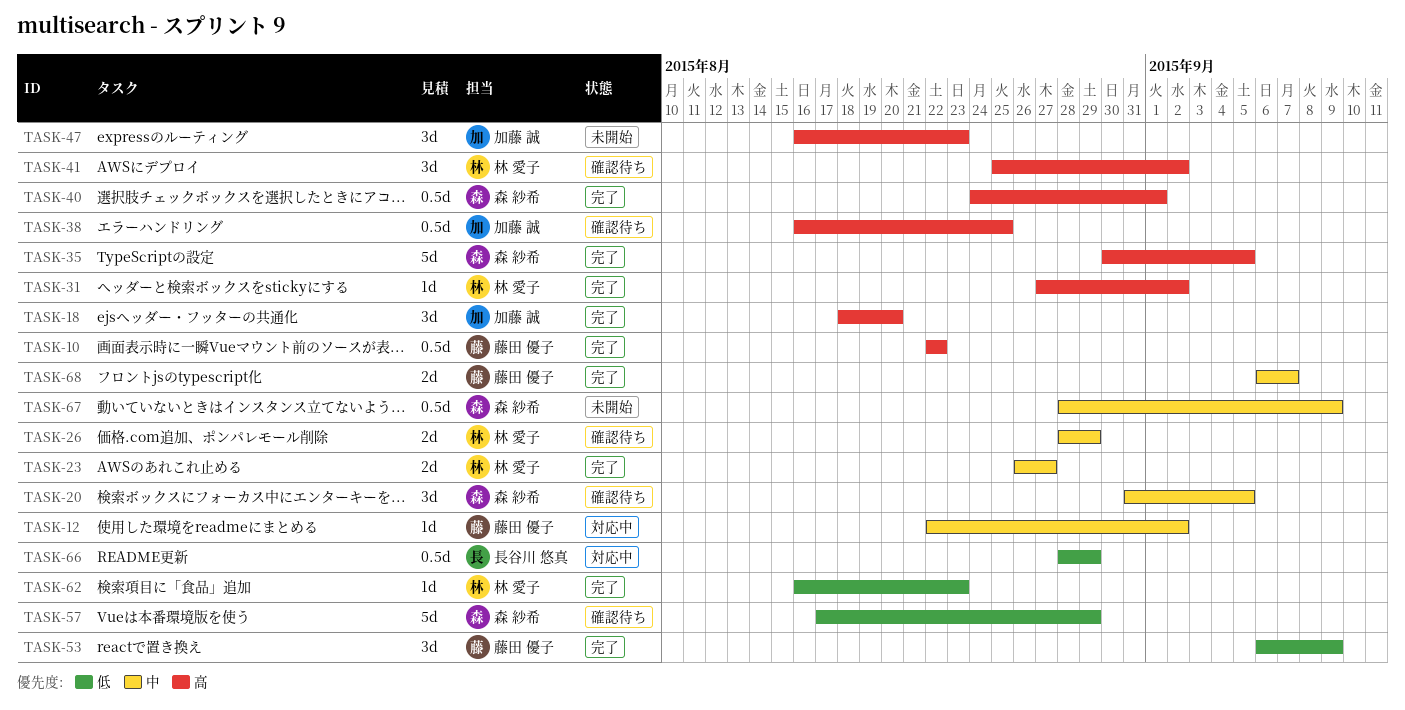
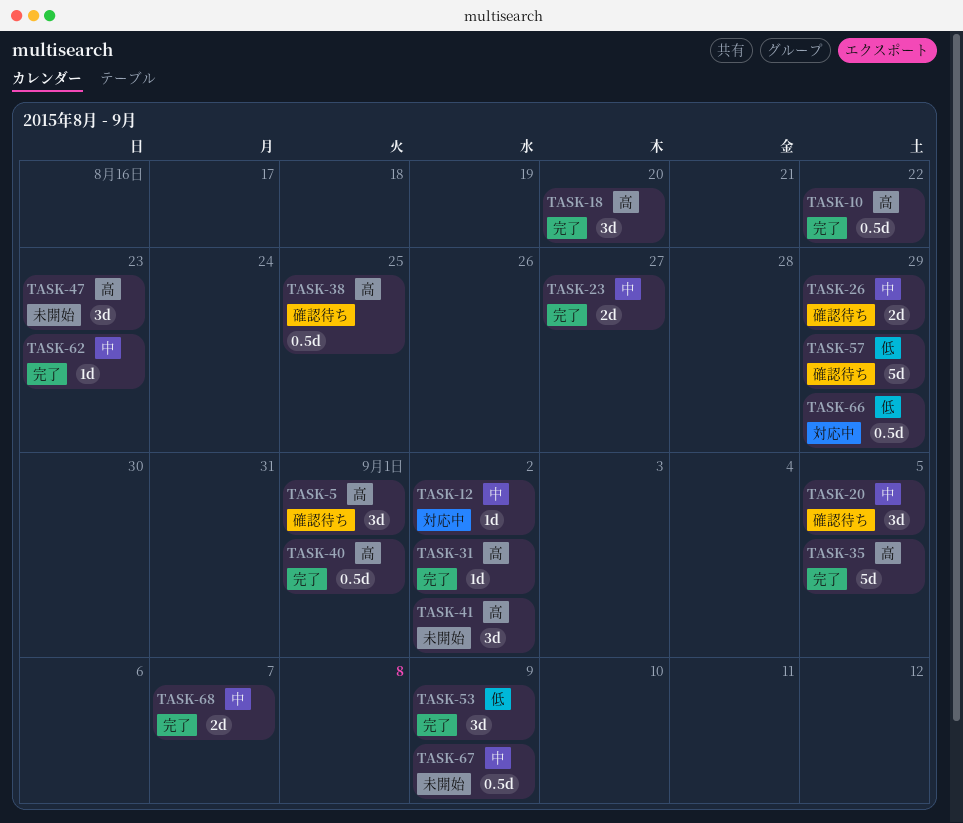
TASK-5: none -> present
TASK-41, status: 確認待ち -> 未開始
TASK-62, priority: 低 -> 中

